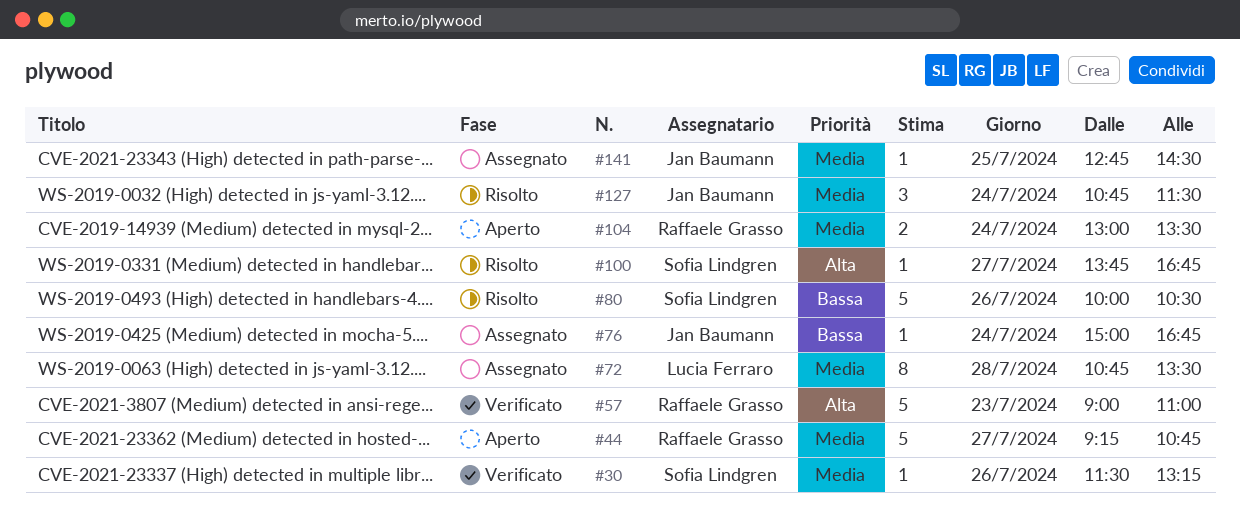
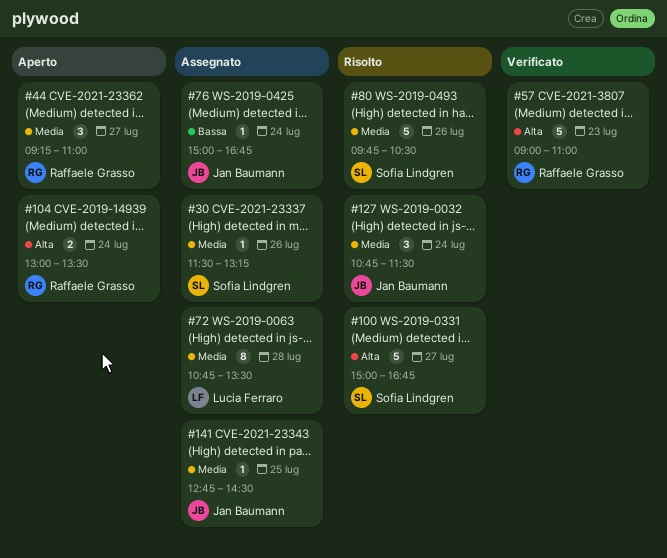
#30, status: Verificato -> Assegnato
#44, estimate: 5 -> 3
#44, ends: 10:45 -> 11:00
#80, priority: Bassa -> Media
#80, begins: 10:00 -> 09:45
#100, estimate: 1 -> 5
#100, begins: 13:45 -> 15:00
#104, priority: Media -> Alta

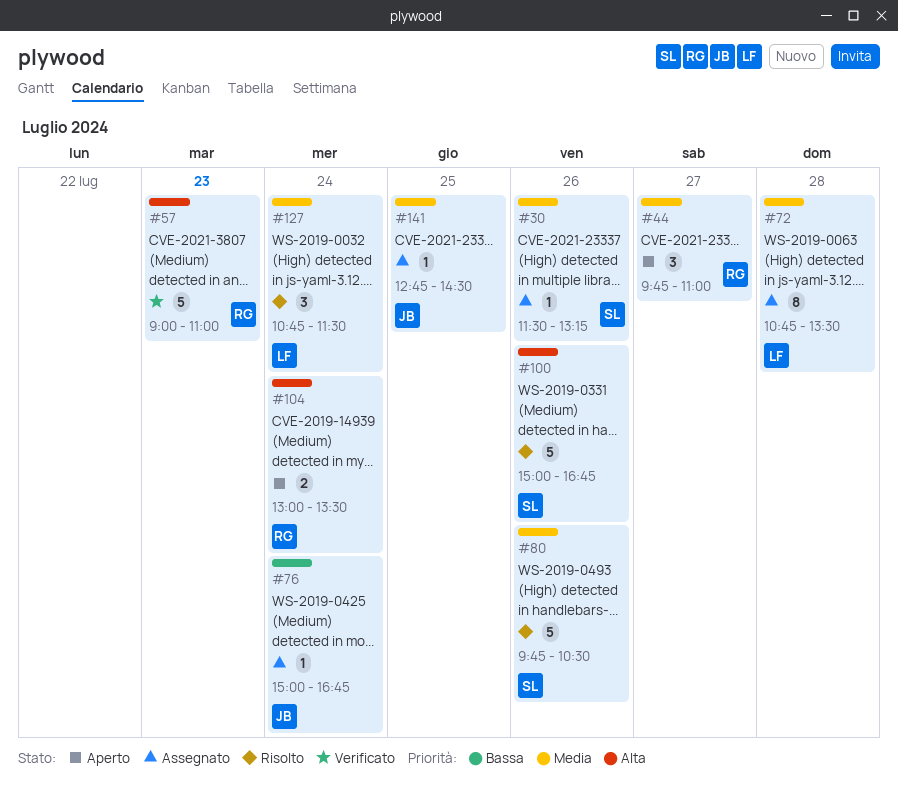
#44, begins: 09:15 -> 09:45
#100, day: Jul 27 -> Jul 26
#127, owner: Jan Baumann -> Lucia Ferraro

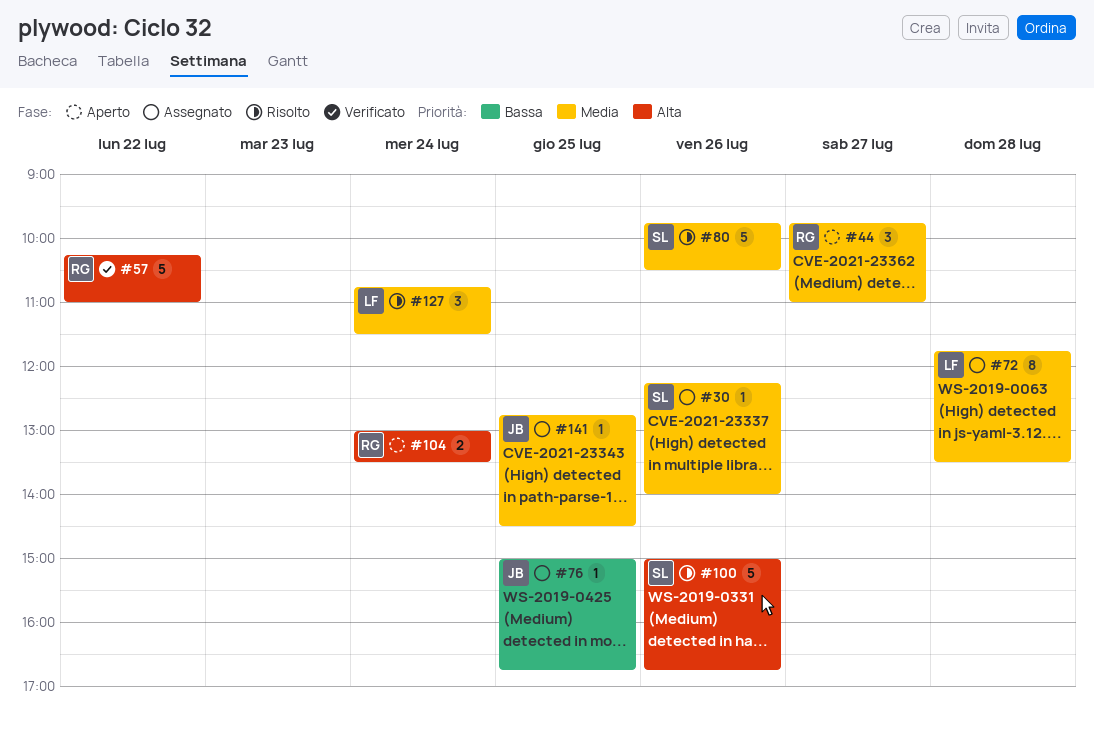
#30, begins: 11:30 -> 12:15
#30, ends: 13:15 -> 14:00
#57, day: Jul 23 -> Jul 22
#57, begins: 09:00 -> 10:15
#72, begins: 10:45 -> 11:45
#76, day: Jul 24 -> Jul 25

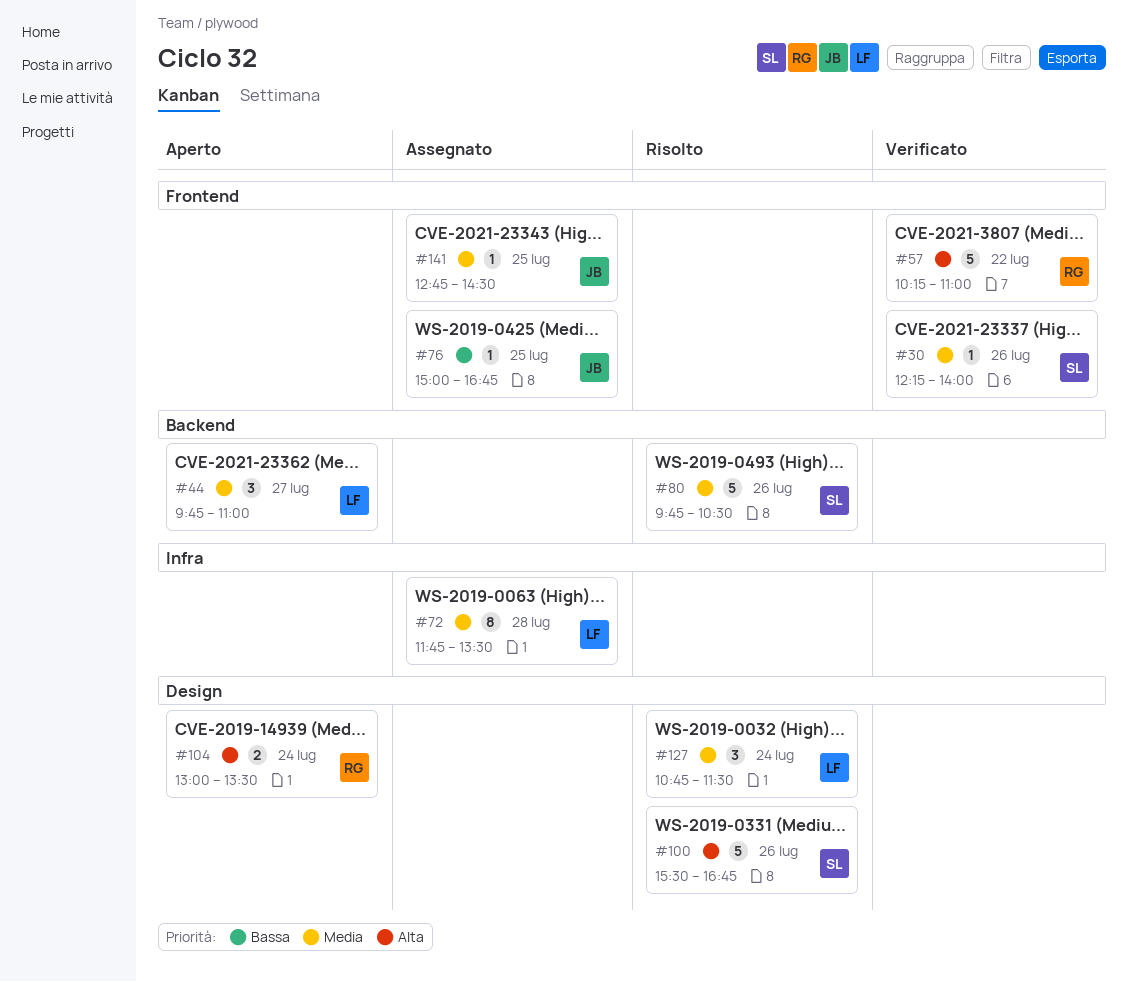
#30, status: Assegnato -> Verificato
#44, owner: RG -> LF
#100, begins: 15:00 -> 15:30

